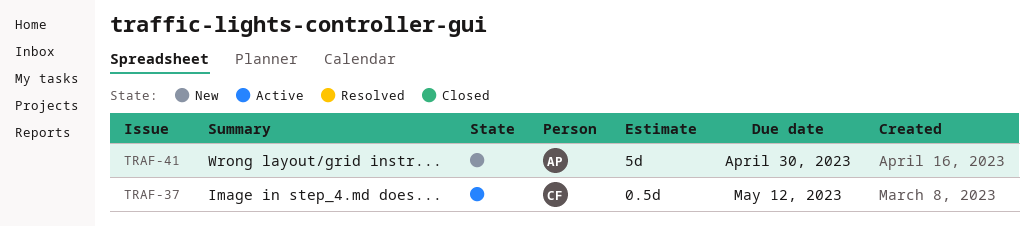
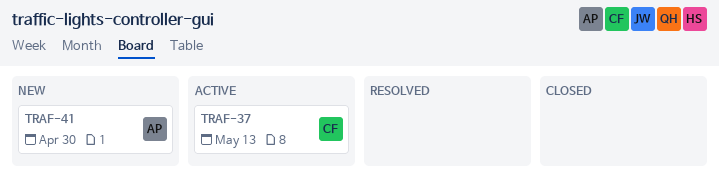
TRAF-37, due: May 12 -> May 13

